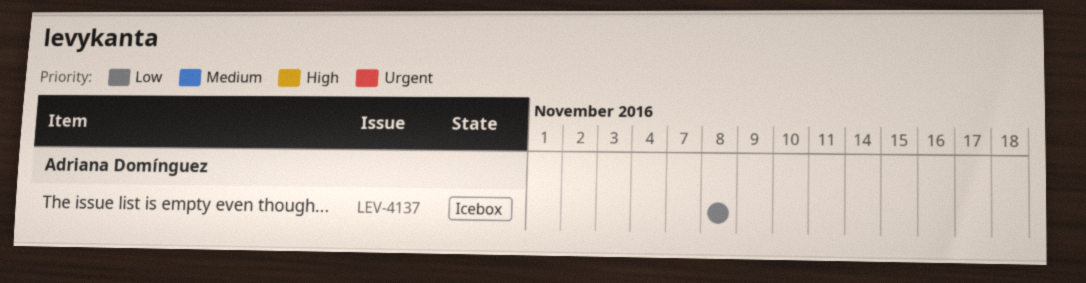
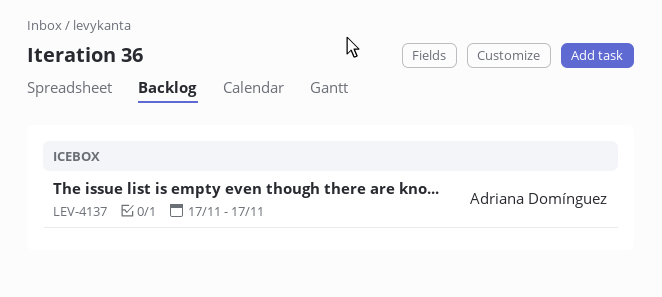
LEV-4137, start: Nov 8 -> Nov 17
LEV-4137, due: Nov 8 -> Nov 17

